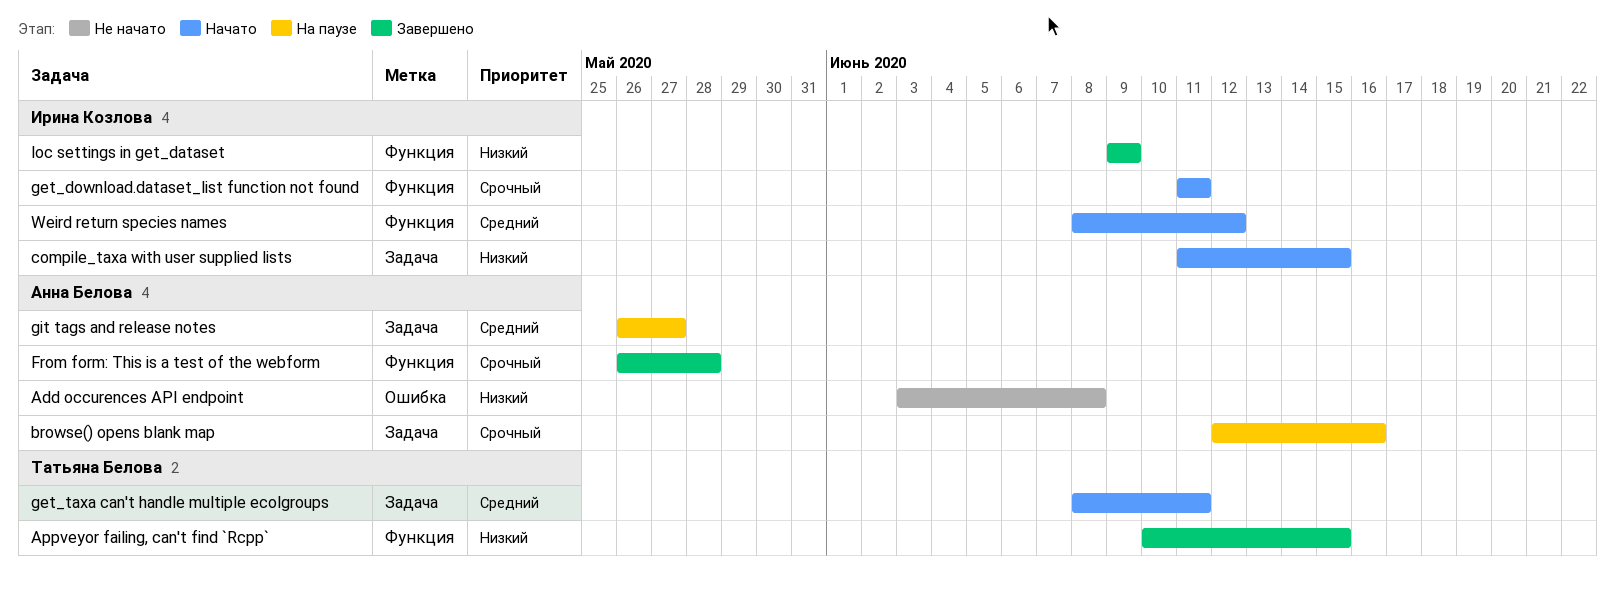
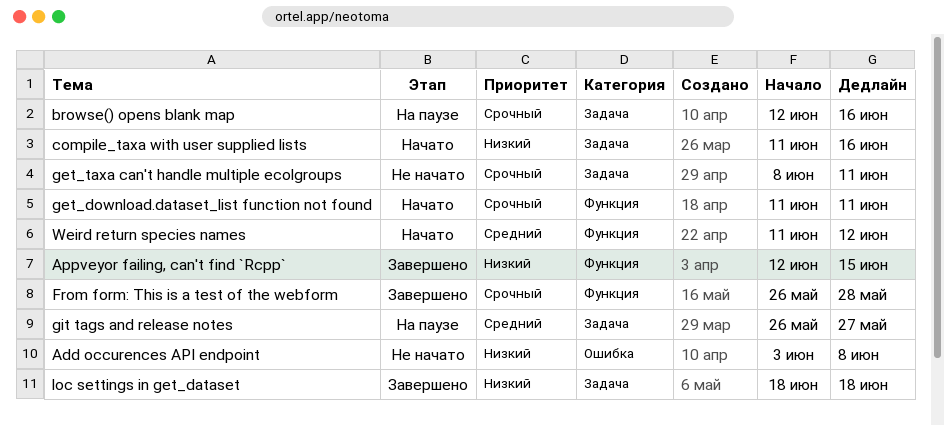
Appveyor failing, can't find `Rcpp`, start: Jun 10 -> Jun 12
compile_taxa with user supplied lists, due: Jun 15 -> Jun 16
get_taxa can't handle multiple ecolgroups, status: Начато -> Не начато
get_taxa can't handle multiple ecolgroups, priority: Средний -> Срочный
loc settings in get_dataset, label: Функция -> Задача
loc settings in get_dataset, start: Jun 9 -> Jun 18
loc settings in get_dataset, due: Jun 9 -> Jun 18
Weird return species names, start: Jun 8 -> Jun 11

